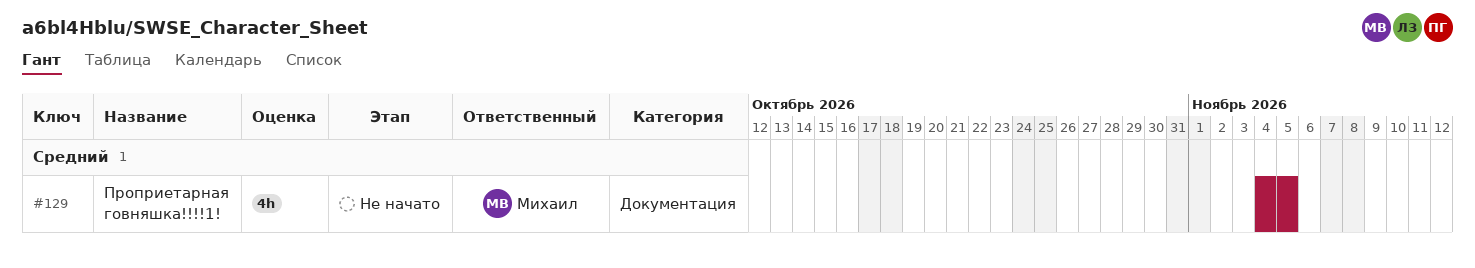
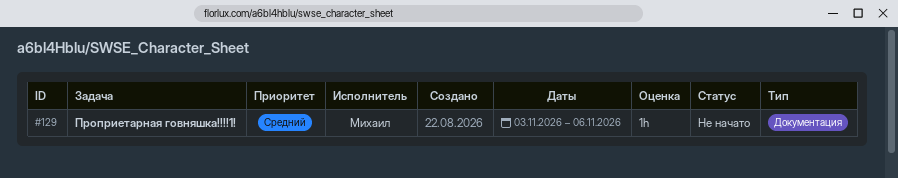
#129, estimate: 4h -> 1h
#129, start: Nov 4 -> Nov 3
#129, due: Nov 5 -> Nov 6

